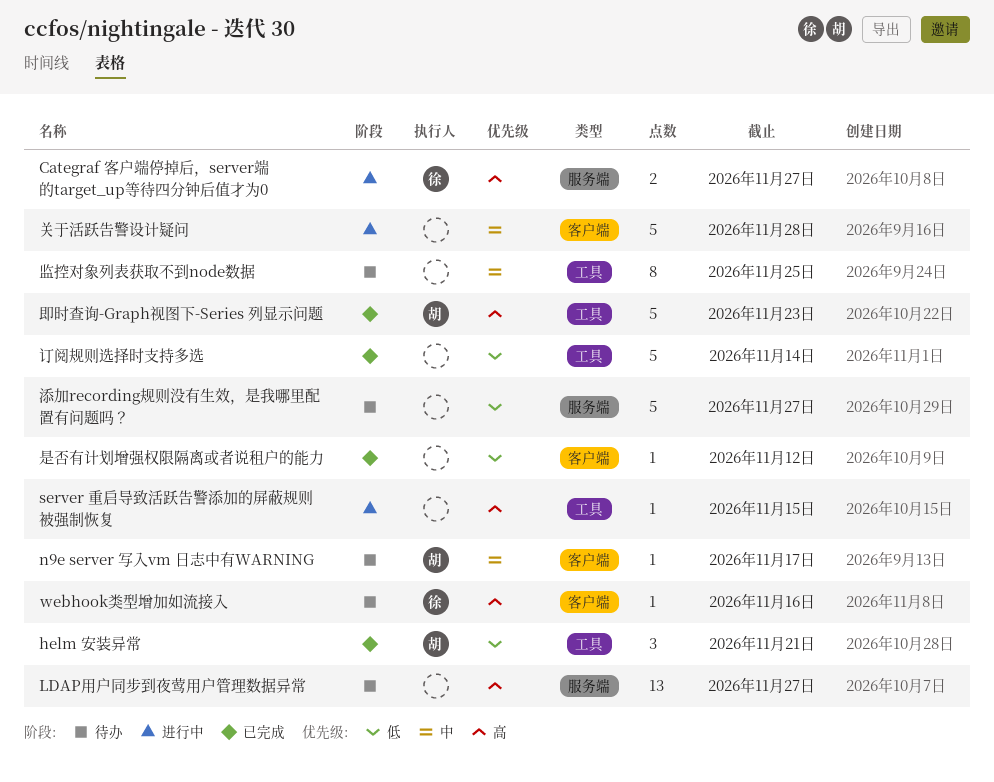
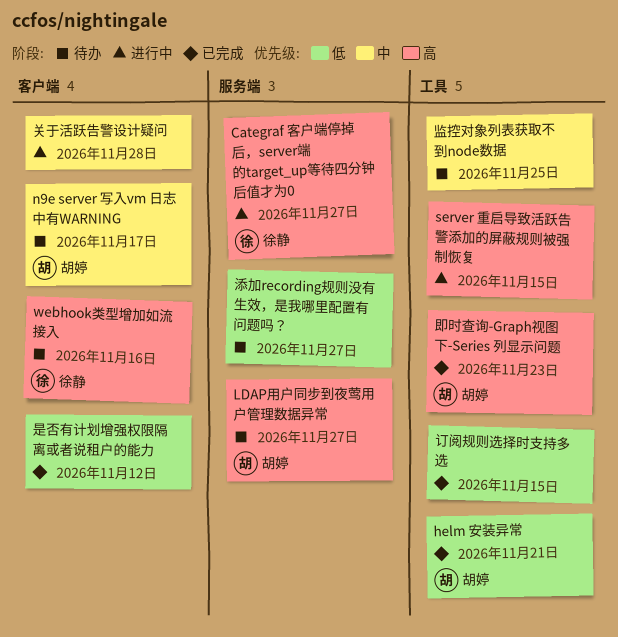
LDAP用户同步到夜莺用户管理数据异常, owner: none -> 胡婷
订阅规则选择时支持多选, due: Nov 14 -> Nov 15

